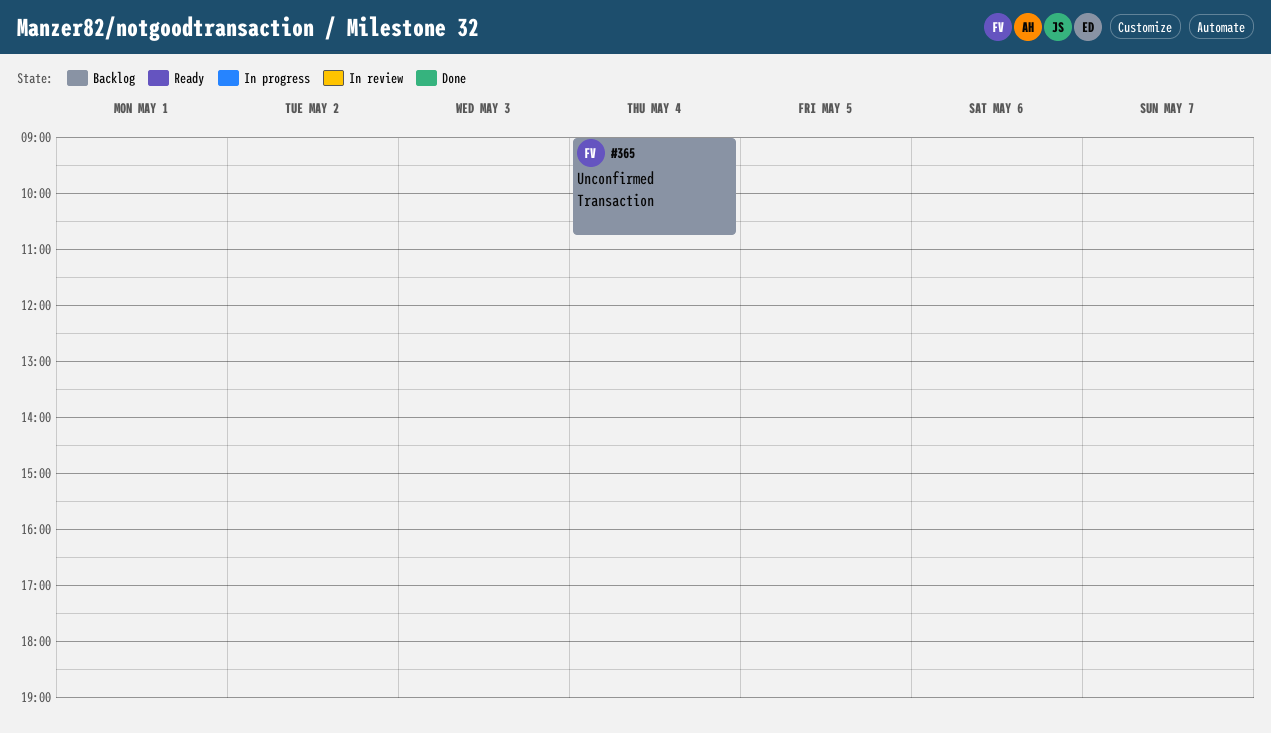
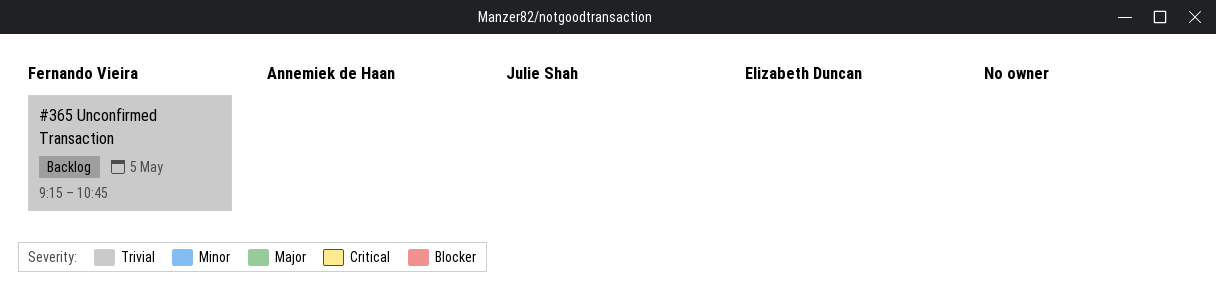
#365, day: May 4 -> May 5
#365, begins: 09:00 -> 09:15

